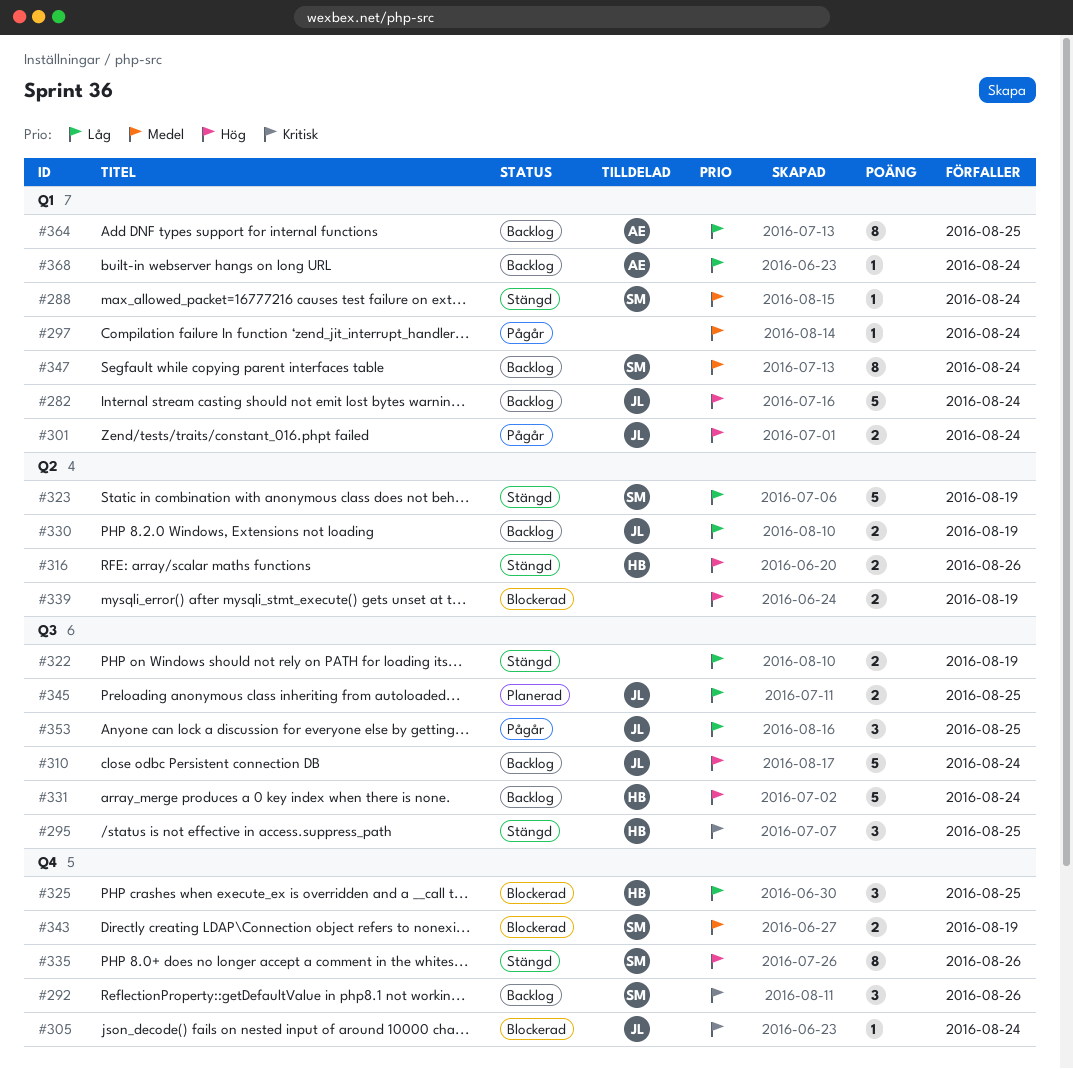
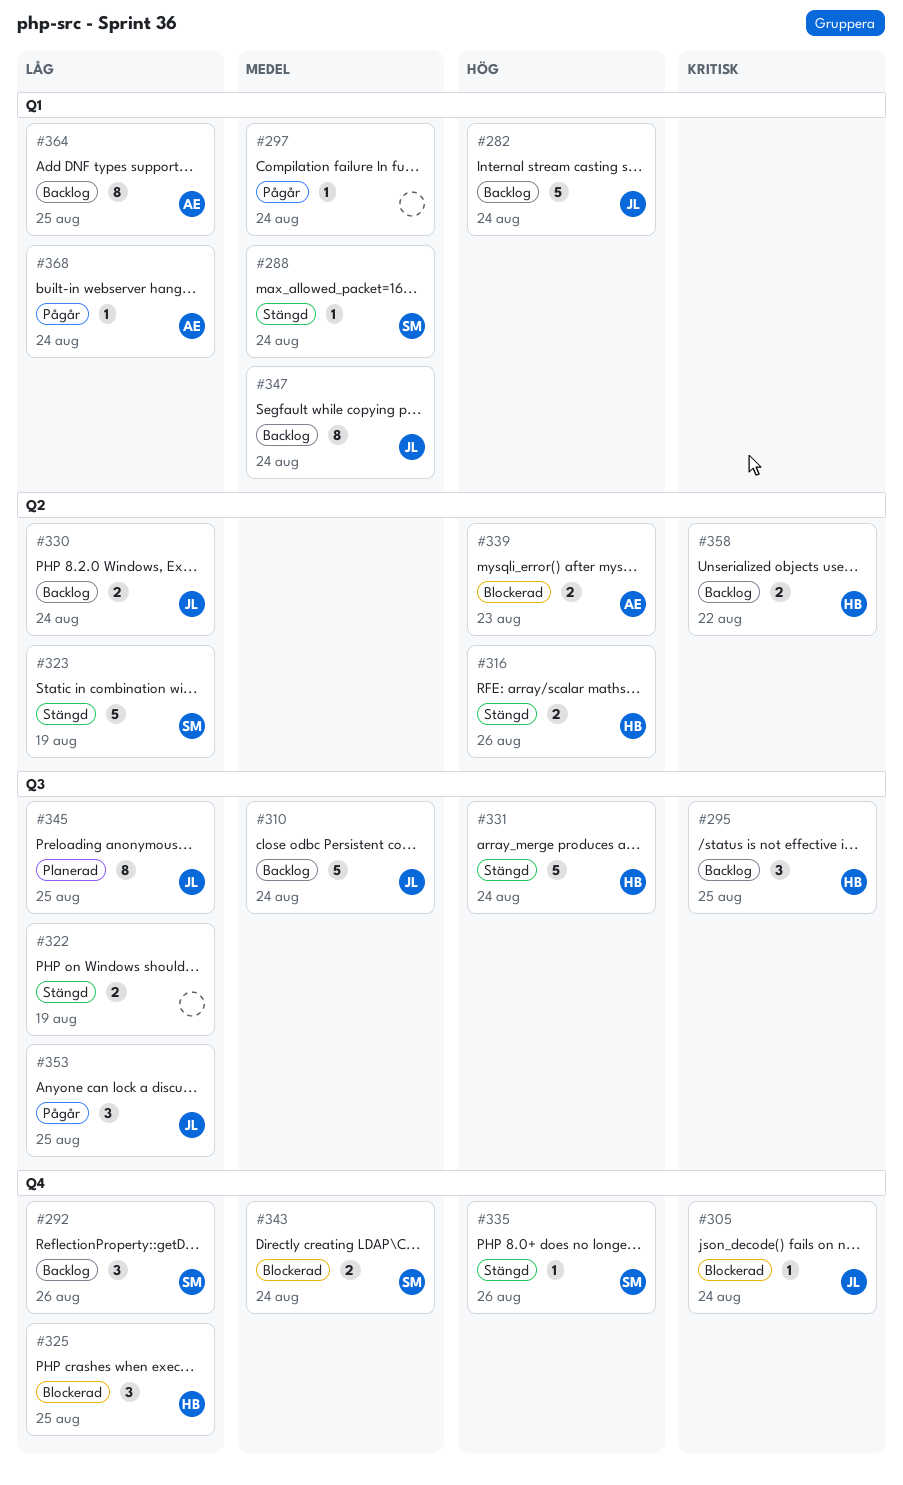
#292, priority: Kritisk -> Låg
#295, status: Stängd -> Backlog
#301: present -> none
#310, priority: Hög -> Medel
#330, due: Aug 19 -> Aug 24
#331, status: Backlog -> Stängd
#335, estimate: 8 -> 1
#339, owner: none -> AE
#339, due: Aug 19 -> Aug 23
#343, due: Aug 19 -> Aug 24
#345, estimate: 2 -> 8
#347, owner: SM -> JL
#358: none -> present
#368, status: Backlog -> Pågår

